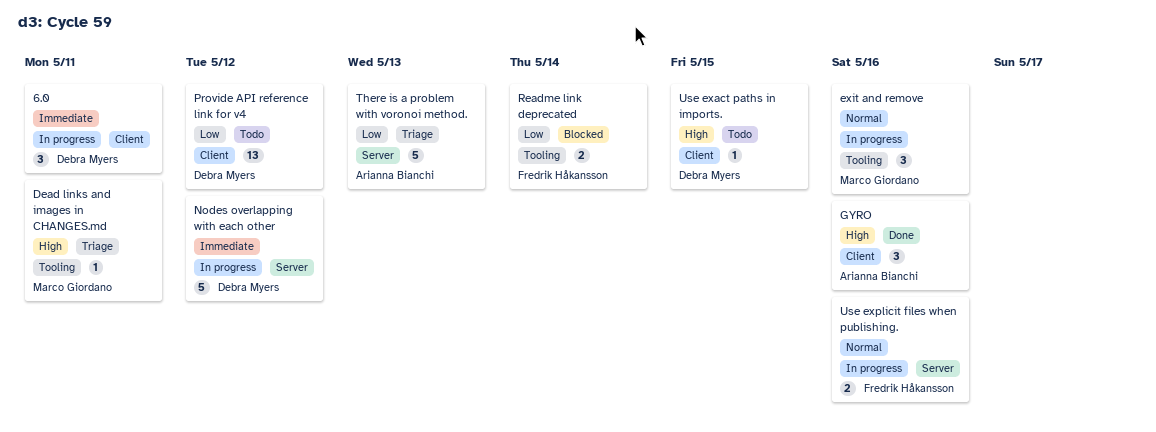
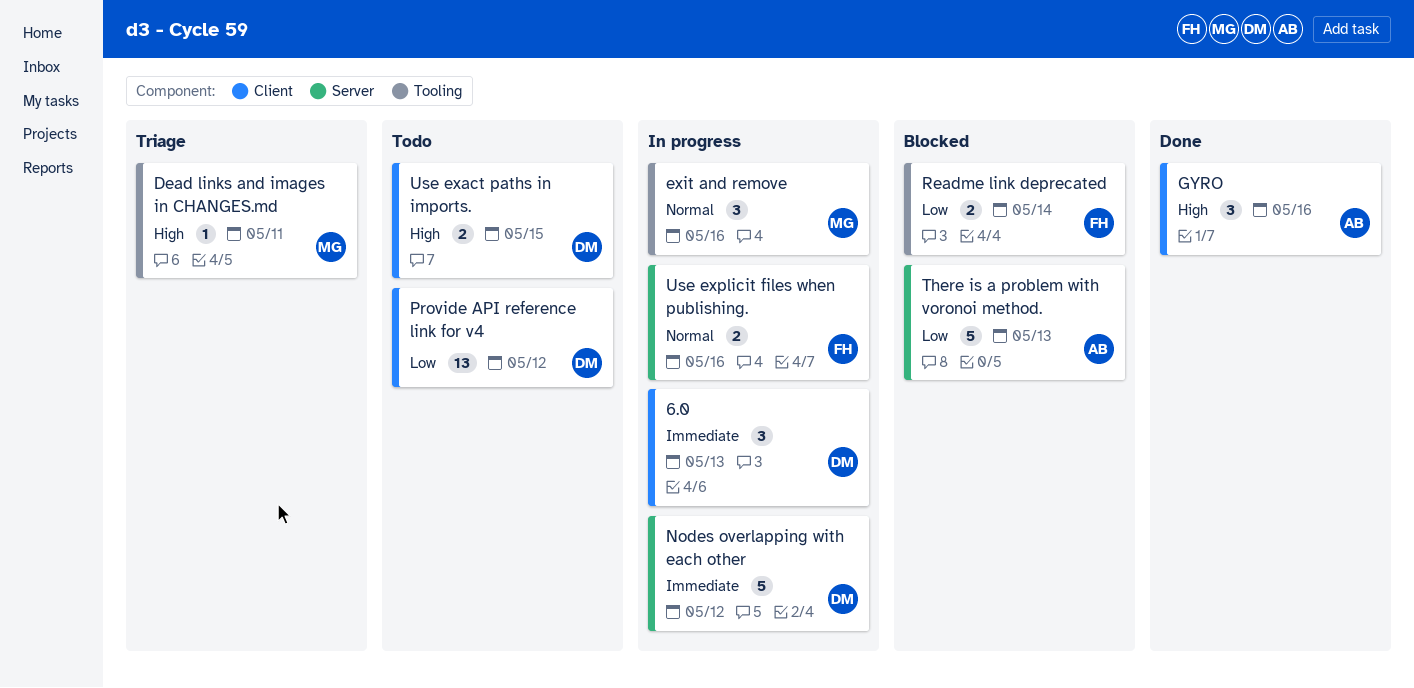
6.0, due: May 11 -> May 13
There is a problem with voronoi method., status: Triage -> Blocked
Use exact paths in imports., estimate: 1 -> 2

